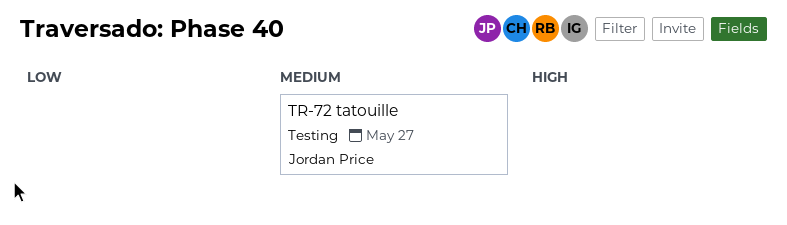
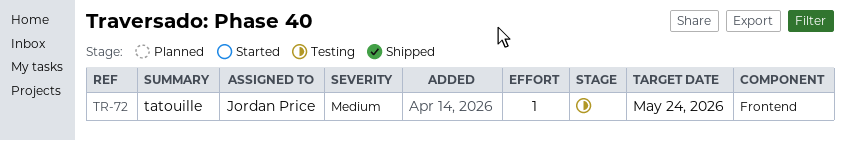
TR-72, due: May 27 -> May 24

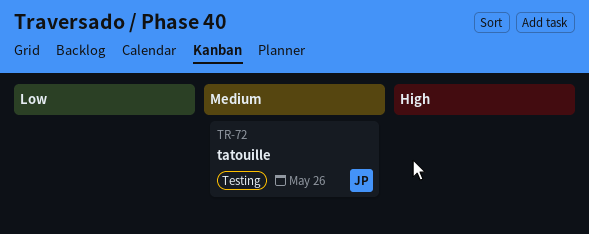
TR-72, due: May 24 -> May 26

